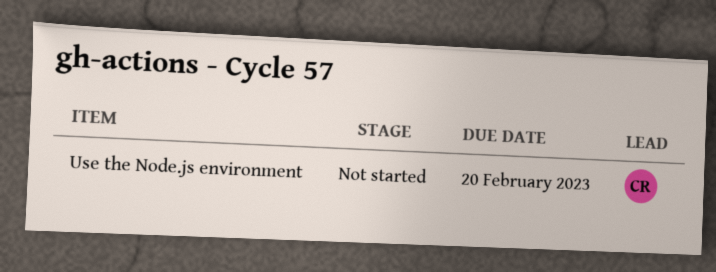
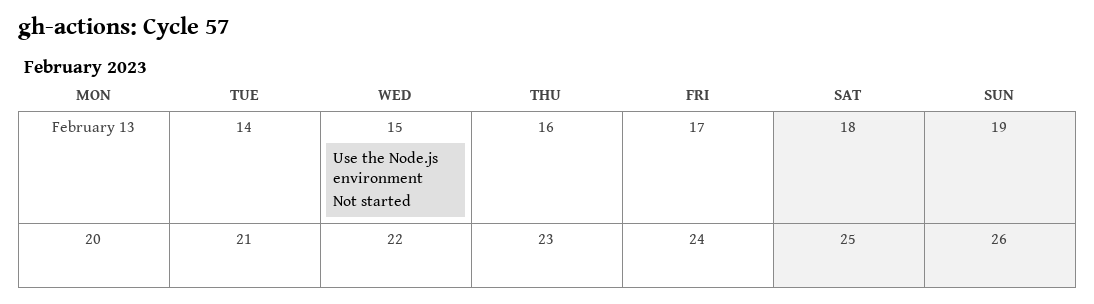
Use the Node.js environment, due: Feb 20 -> Feb 15

